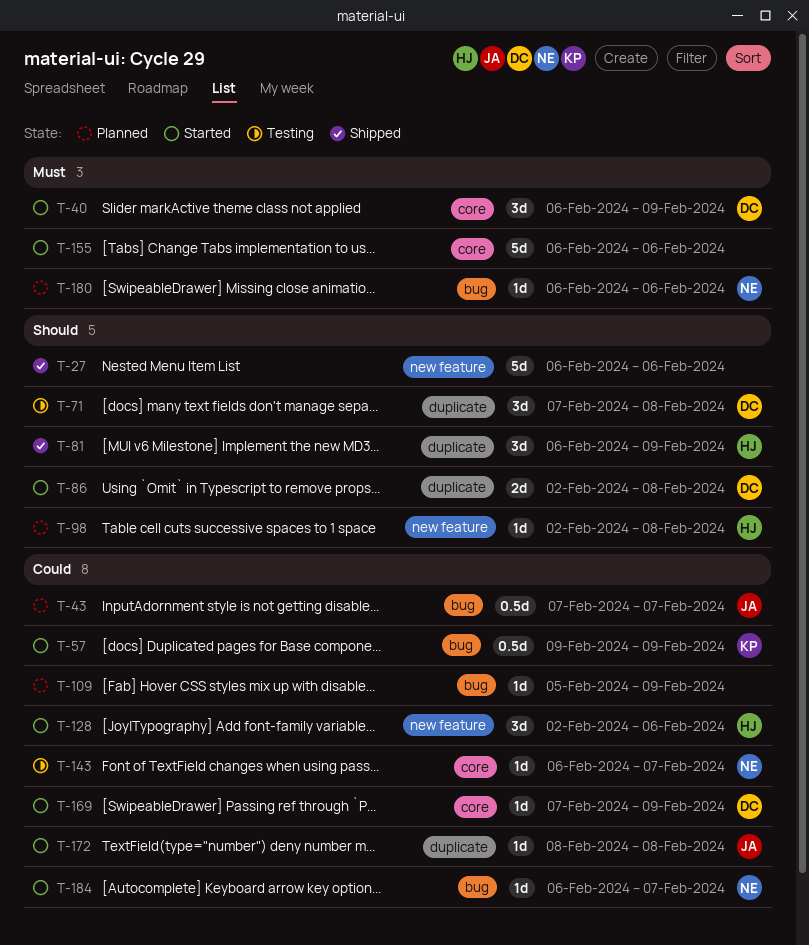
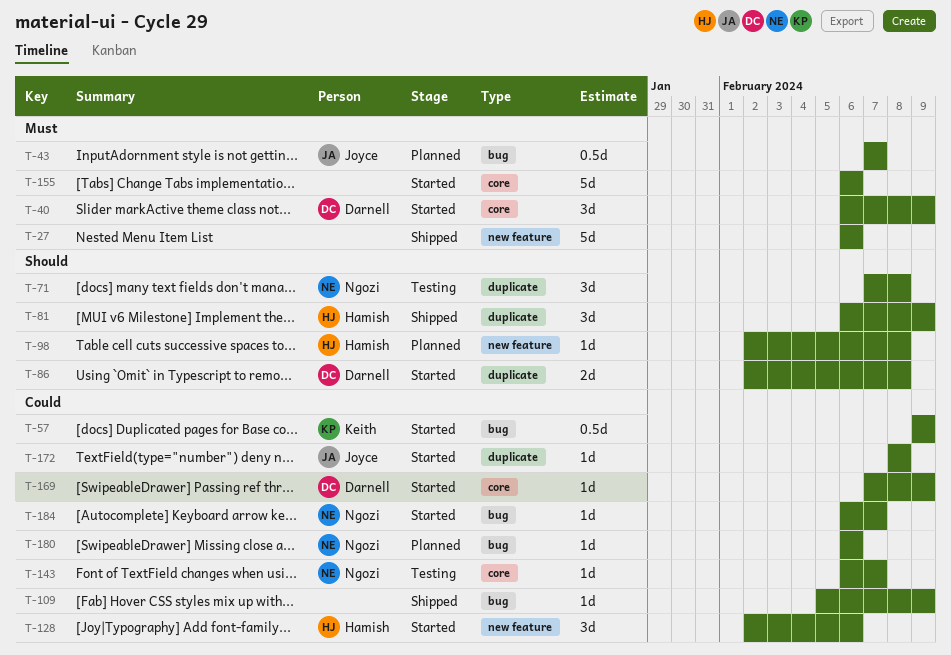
T-27, priority: Should -> Must
T-43, priority: Could -> Must
T-71, owner: Darnell -> Ngozi
T-109, status: Planned -> Shipped
T-180, priority: Must -> Could

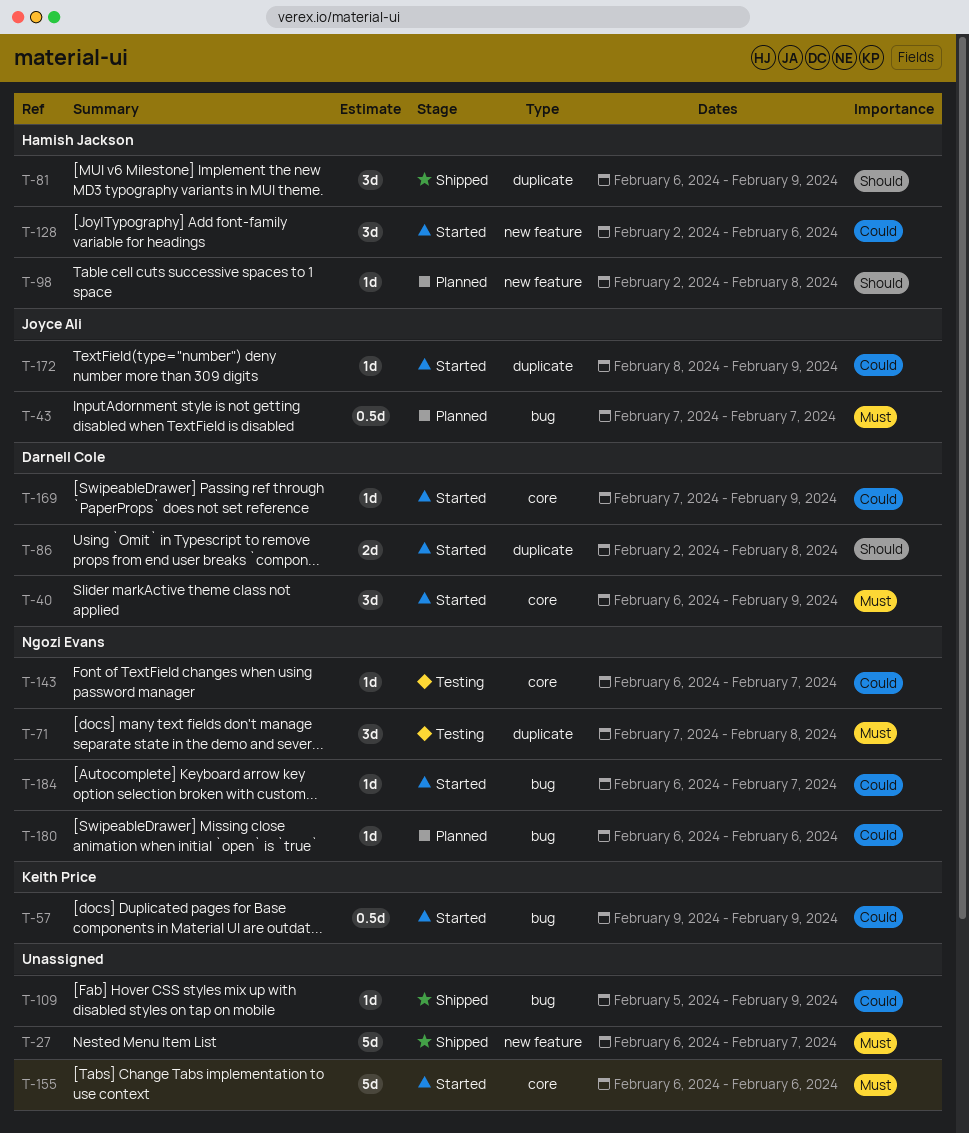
T-27, due: Feb 6 -> Feb 7
T-71, priority: Should -> Must
T-172, due: Feb 8 -> Feb 9

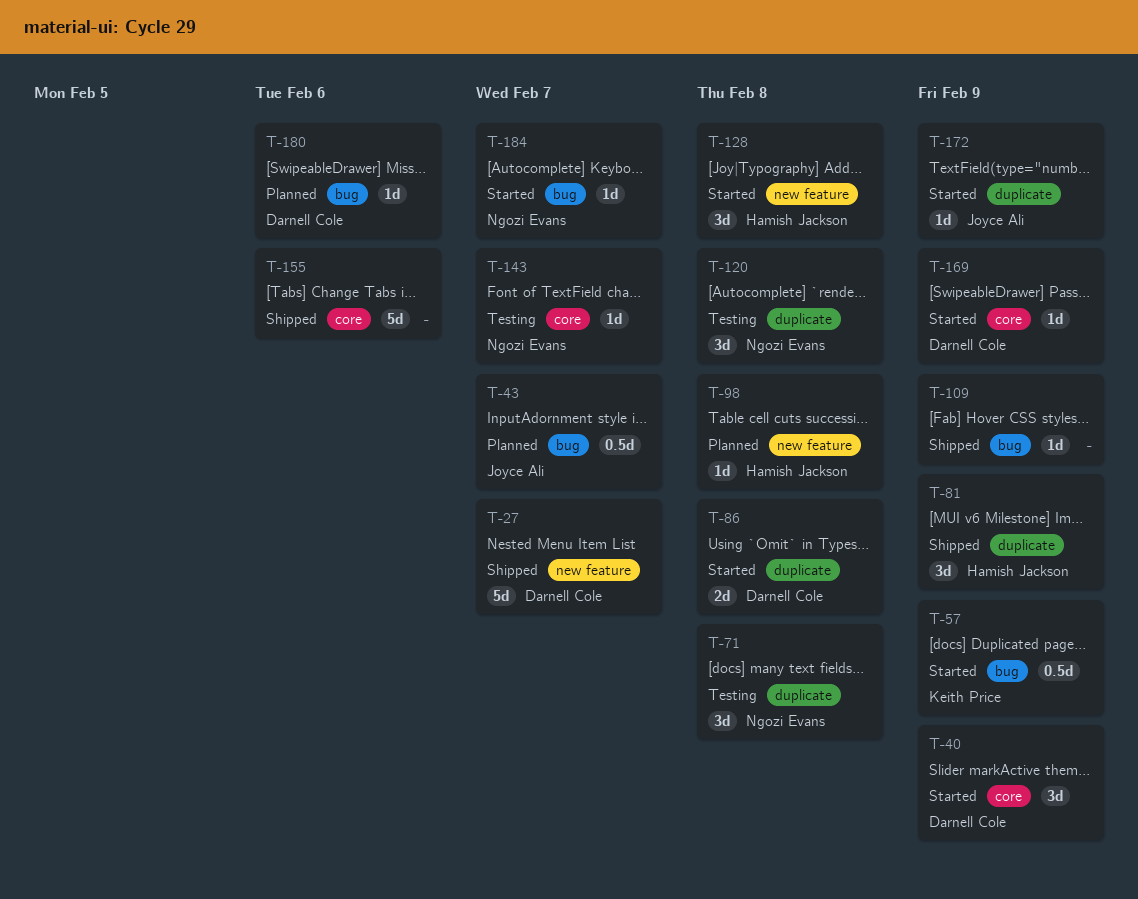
T-27, owner: none -> Darnell Cole
T-120: none -> present
T-128, due: Feb 6 -> Feb 8
T-155, status: Started -> Shipped
T-180, owner: Ngozi Evans -> Darnell Cole

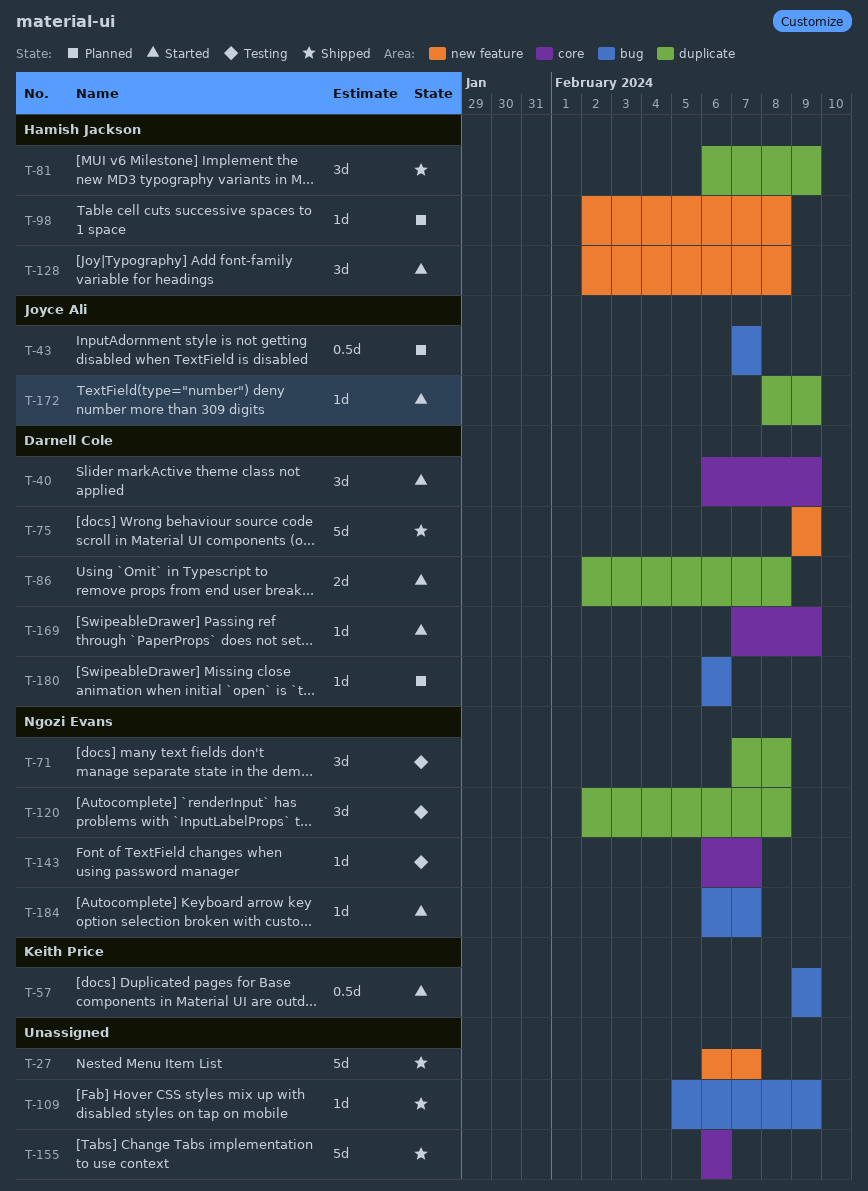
T-27, owner: Darnell Cole -> none
T-75: none -> present

